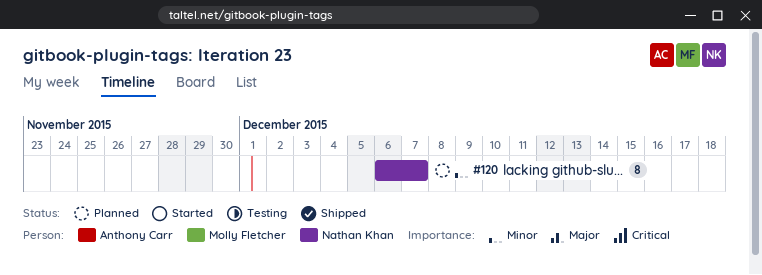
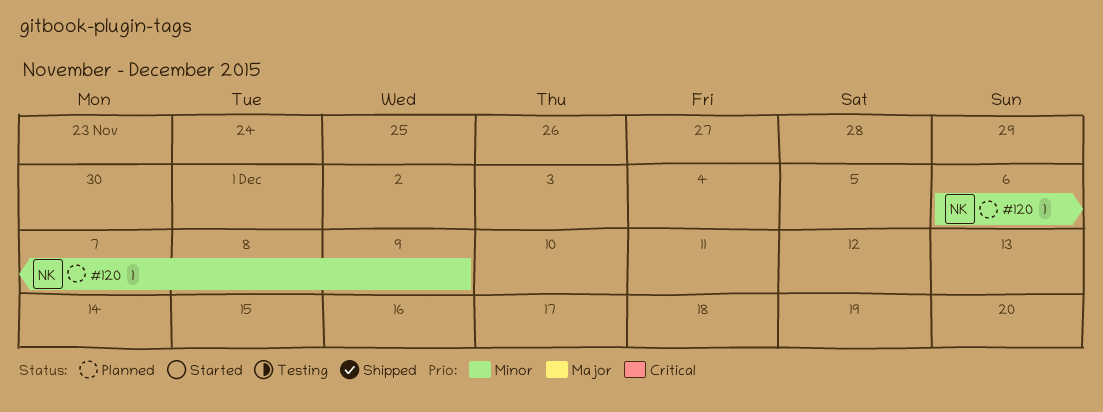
#120, estimate: 8 -> 1
#120, due: Dec 7 -> Dec 9

